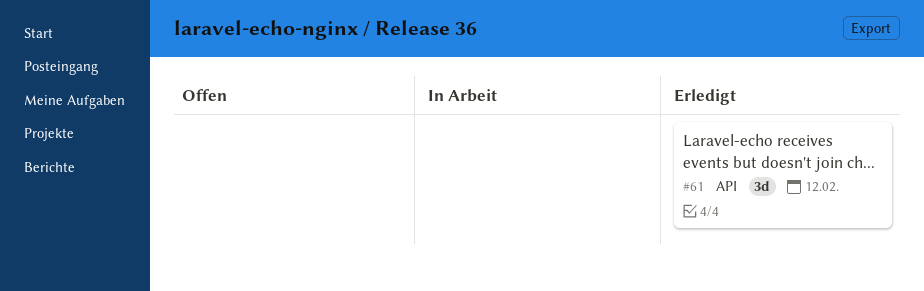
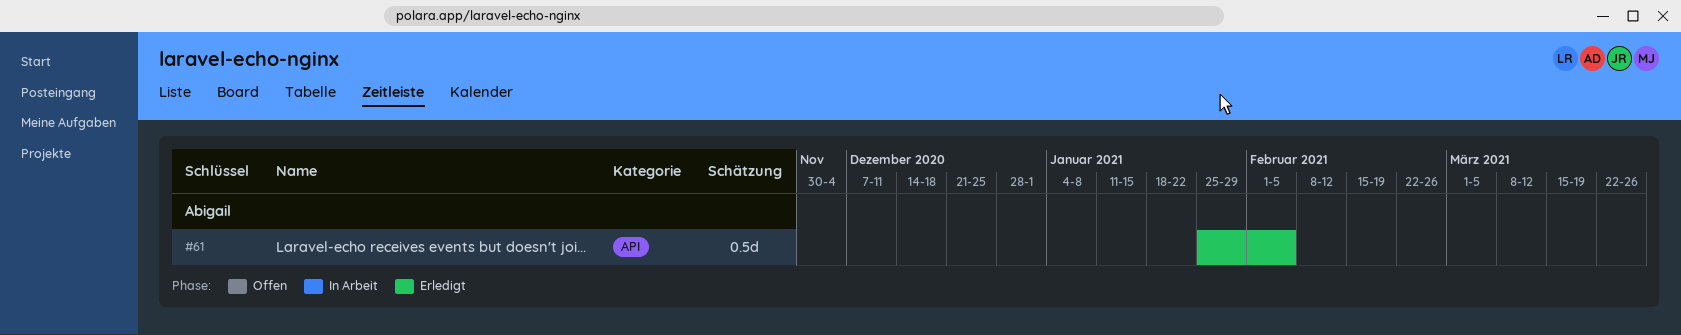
#61, estimate: 3d -> 0.5d
#61, due: Feb 12 -> Feb 5

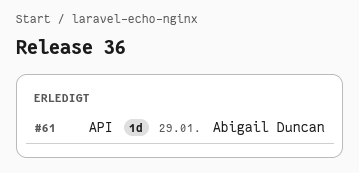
#61, estimate: 0.5d -> 1d
#61, due: Feb 5 -> Jan 29

